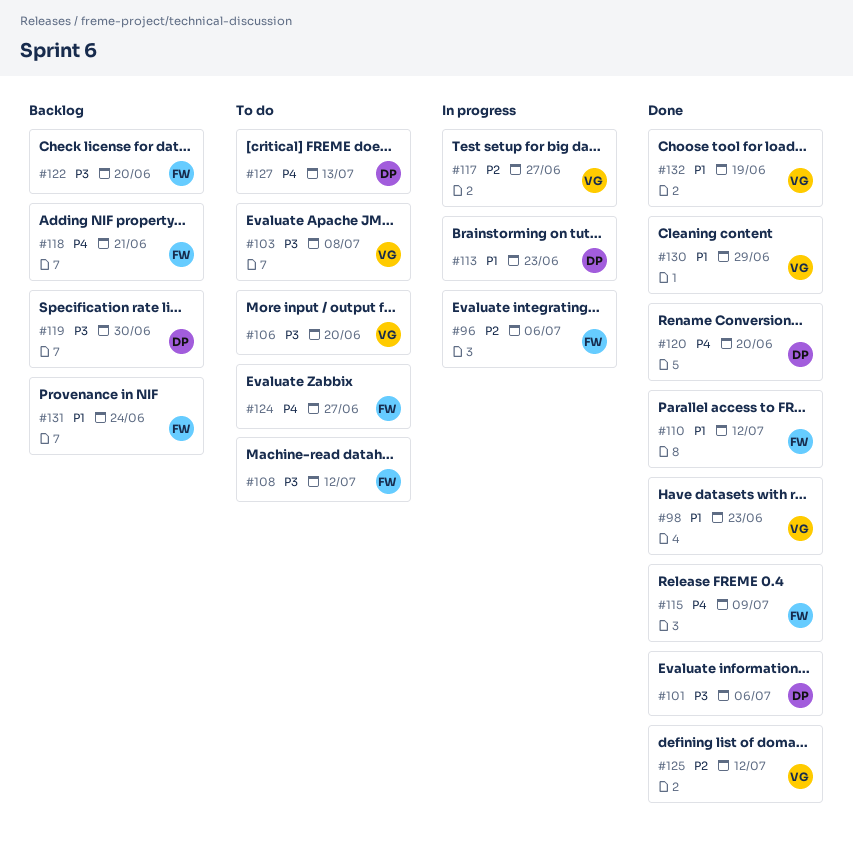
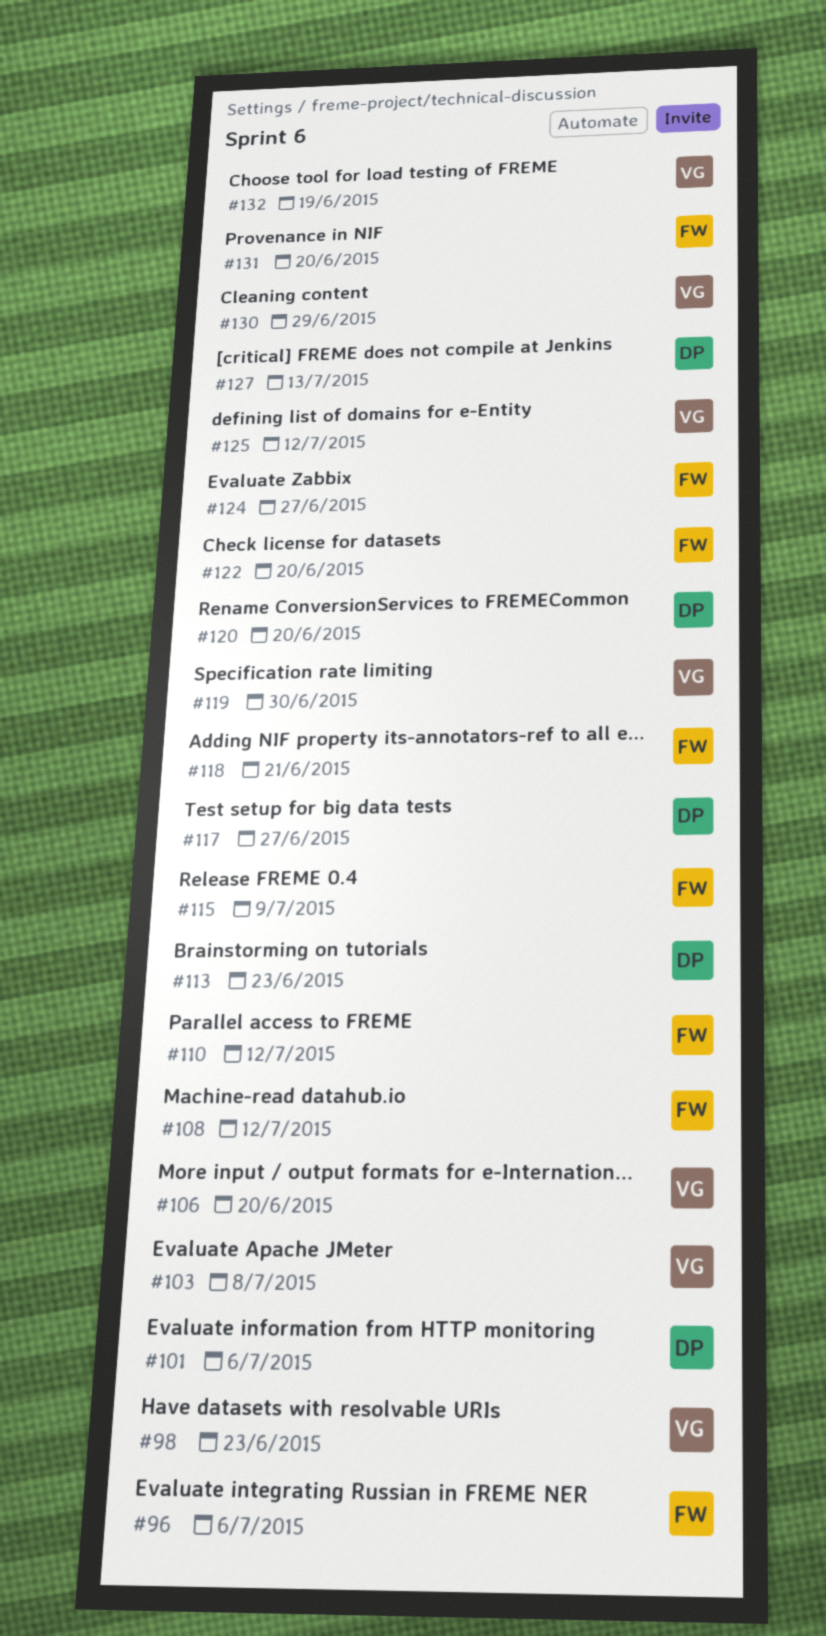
#117, owner: VG -> DP
#119, owner: DP -> VG
#131, due: Jun 24 -> Jun 20

